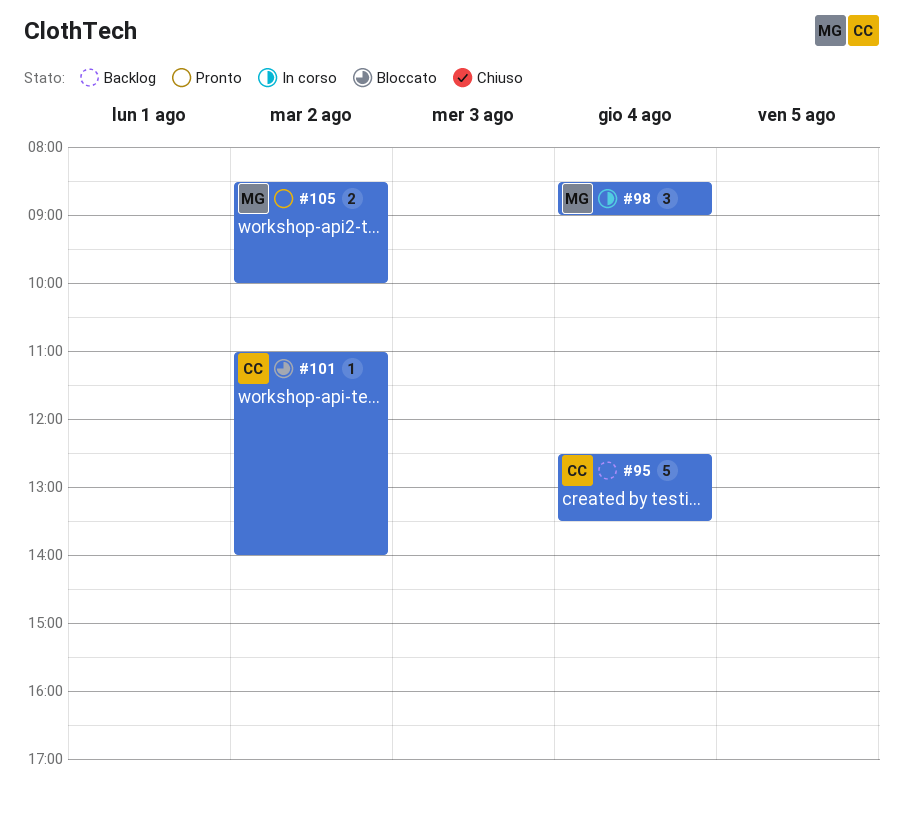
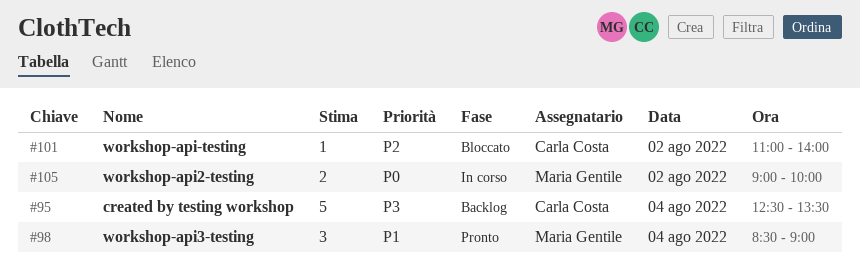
#98, status: In corso -> Pronto
#105, status: Pronto -> In corso
#105, begins: 08:30 -> 09:00

